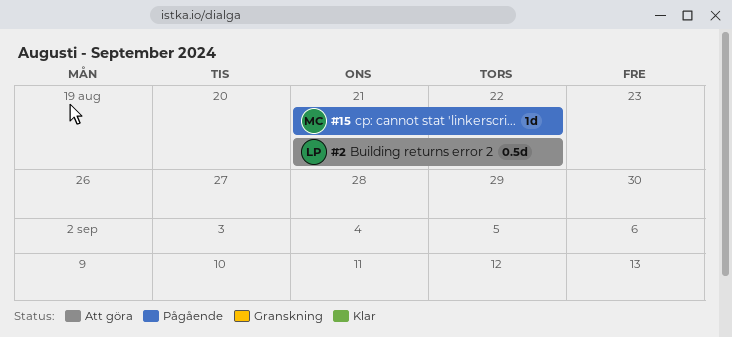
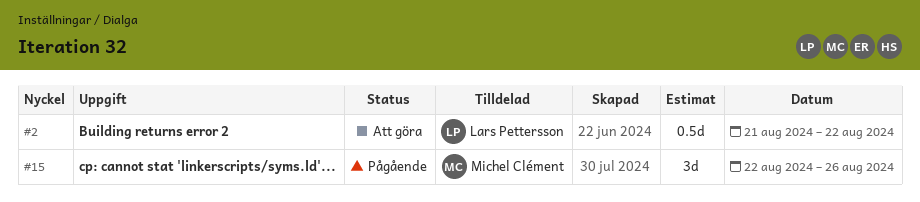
#15, estimate: 1d -> 3d
#15, start: Aug 21 -> Aug 22
#15, due: Aug 22 -> Aug 26

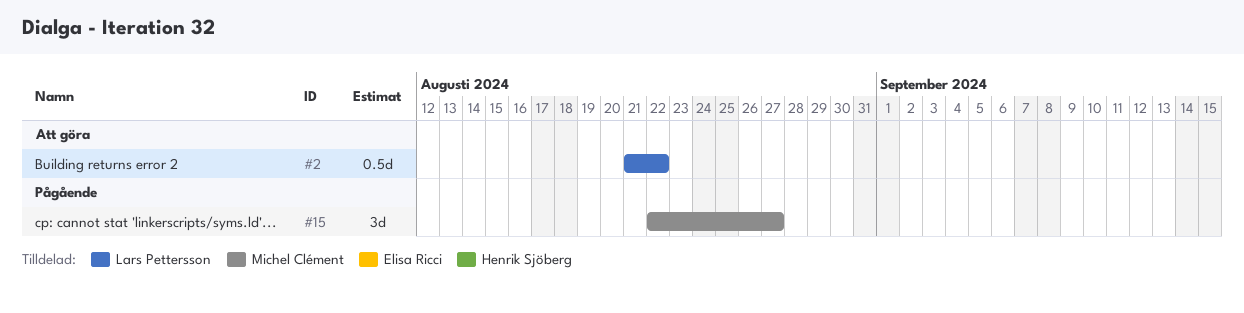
#15, due: Aug 26 -> Aug 27

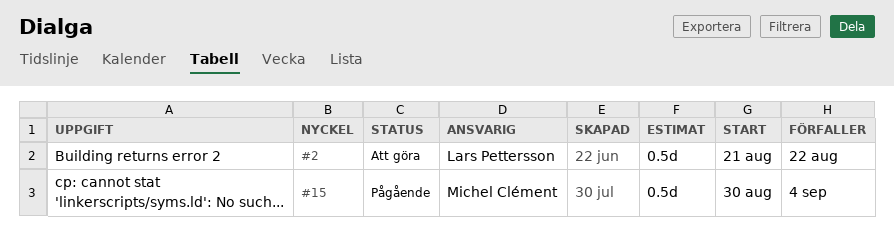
#15, estimate: 3d -> 0.5d
#15, start: Aug 22 -> Aug 30
#15, due: Aug 27 -> Sep 4

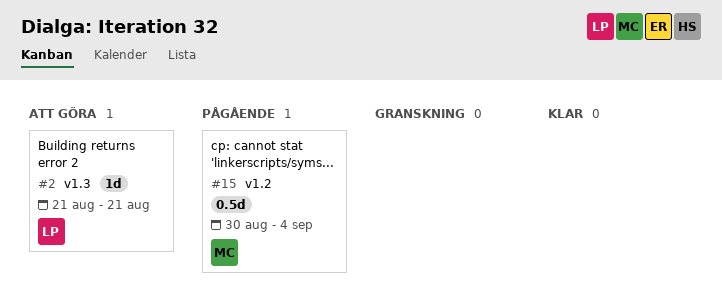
#2, estimate: 0.5d -> 1d
#2, due: Aug 22 -> Aug 21

